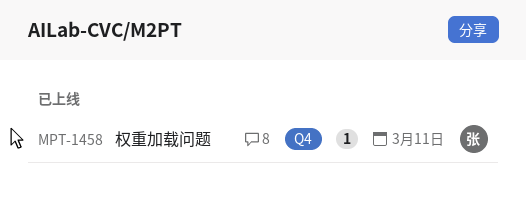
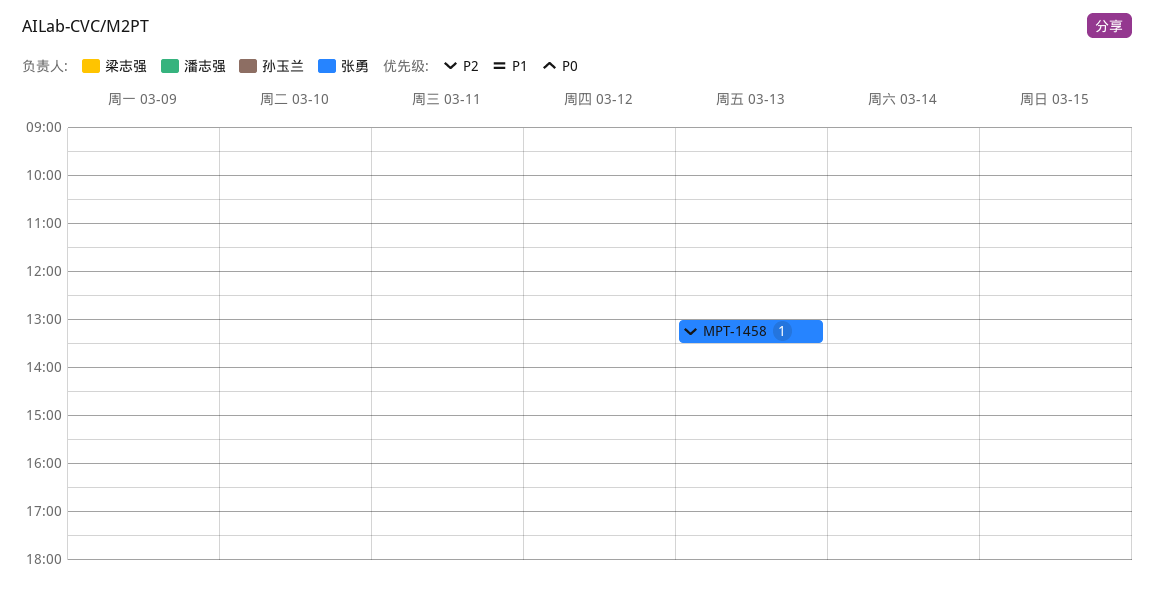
MPT-1458, day: Mar 11 -> Mar 13

